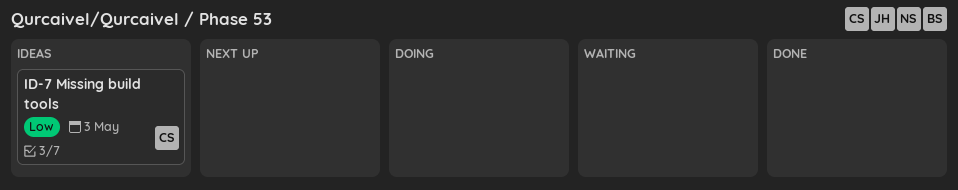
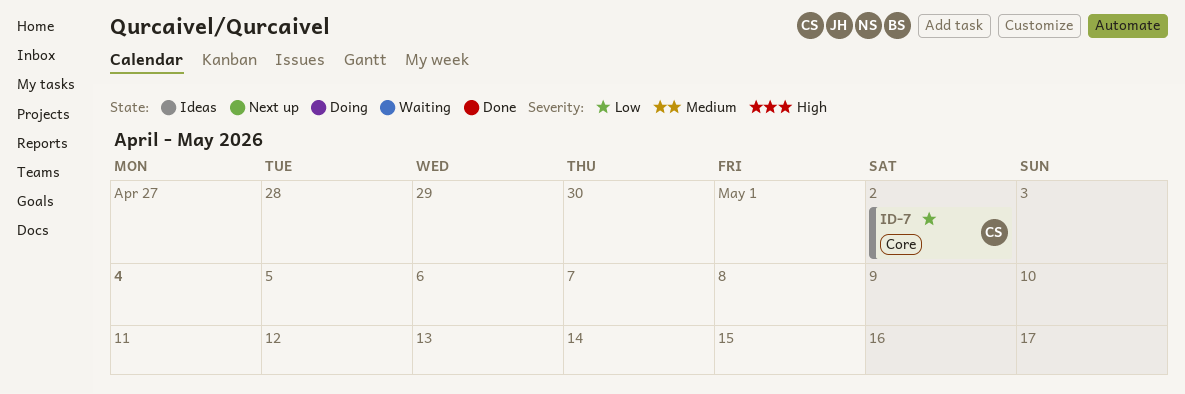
ID-7, due: May 3 -> May 2

